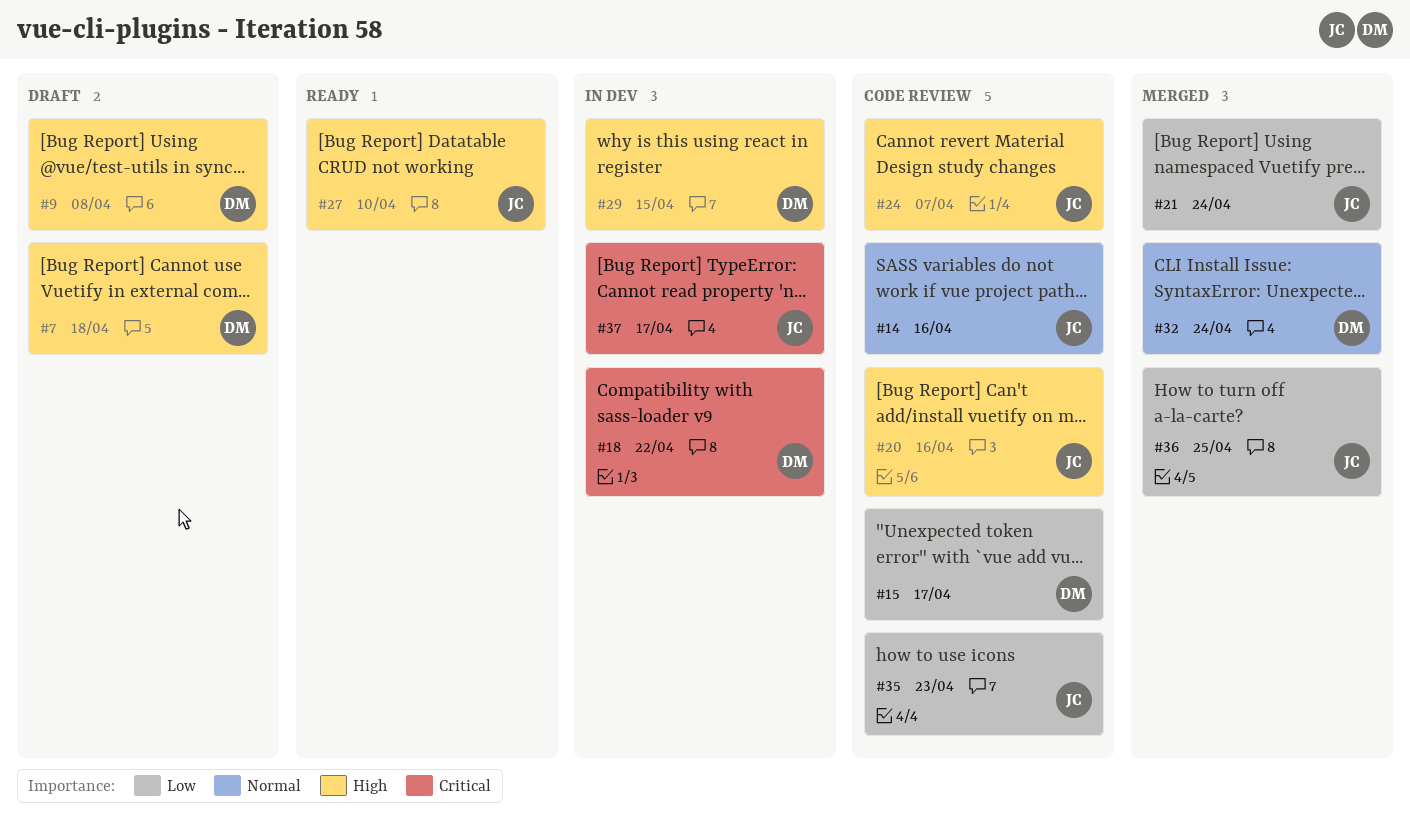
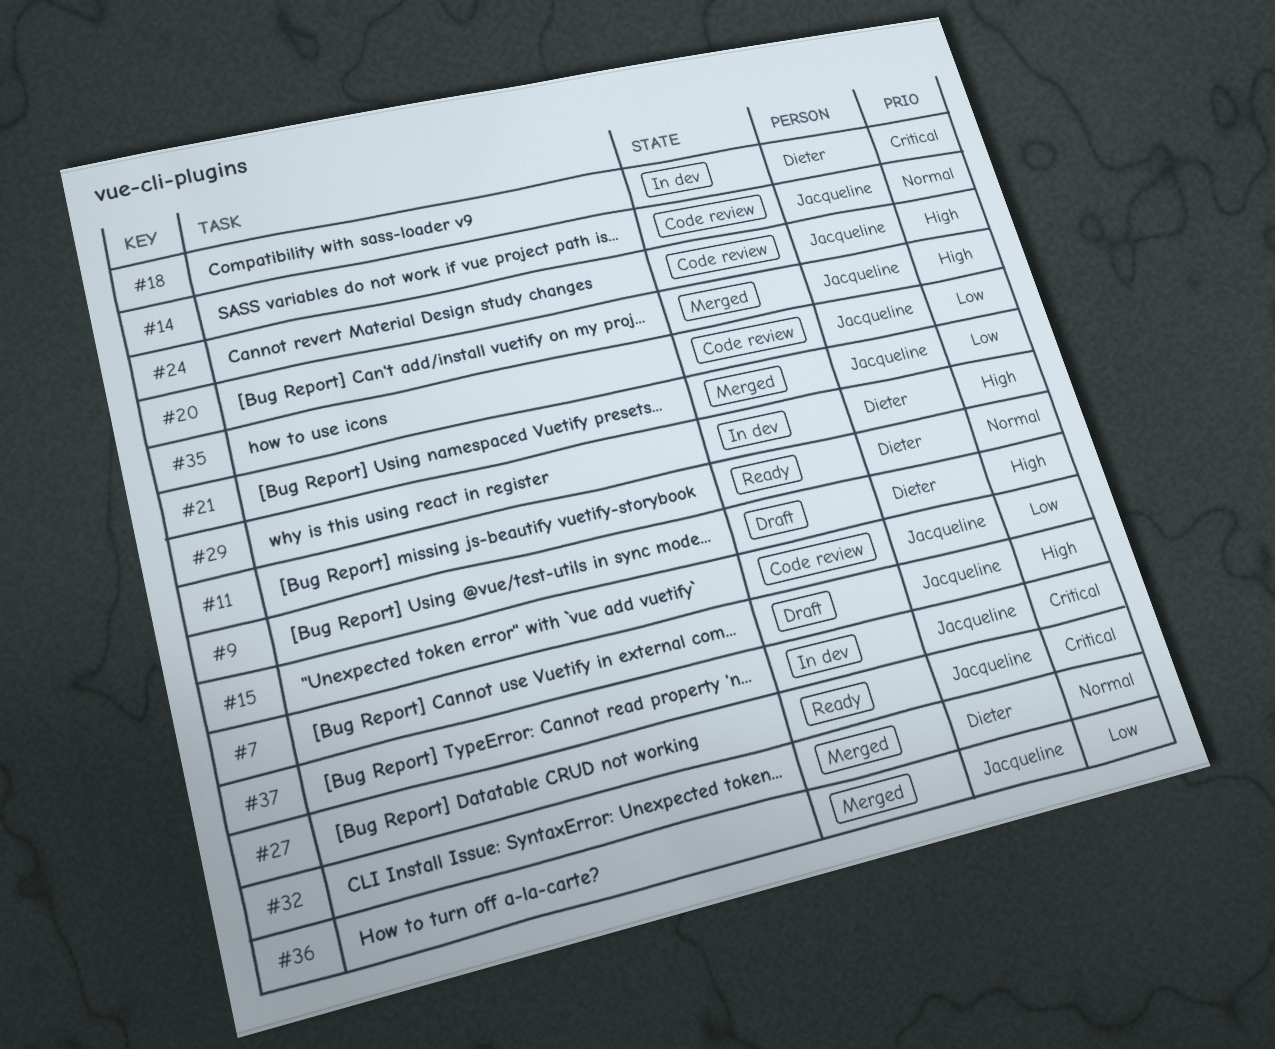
#7, owner: Dieter -> Jacqueline
#11: none -> present
#15, owner: Dieter -> Jacqueline
#20, status: Code review -> Merged
#27, priority: High -> Critical

